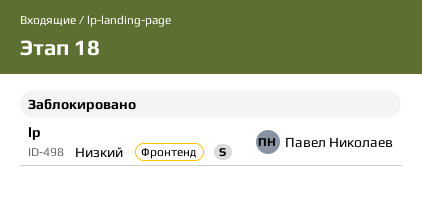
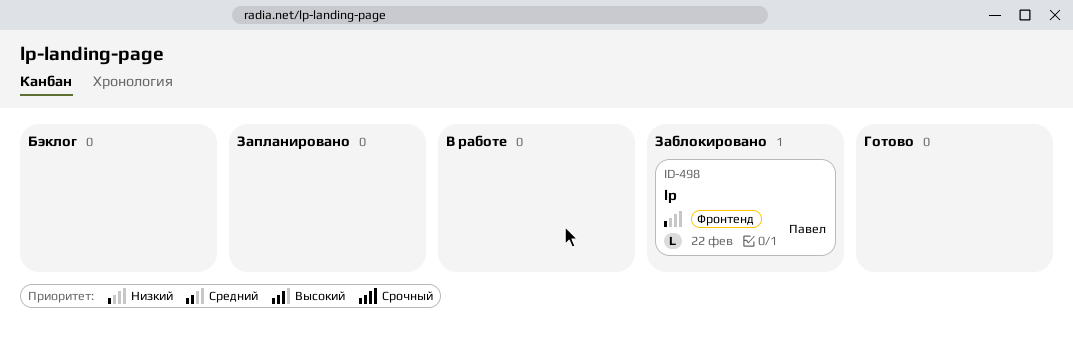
ID-498, estimate: S -> L

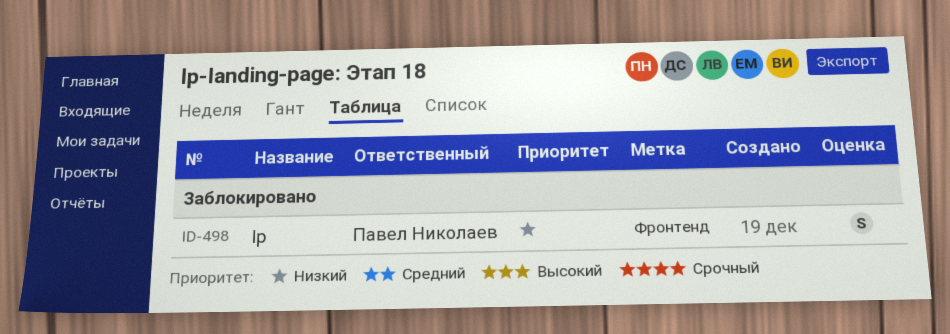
ID-498, estimate: L -> S

